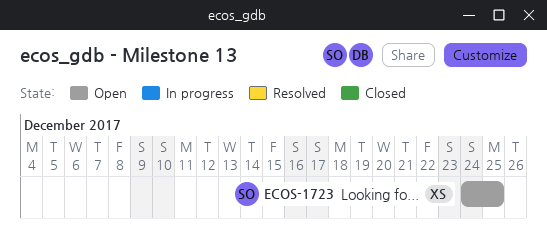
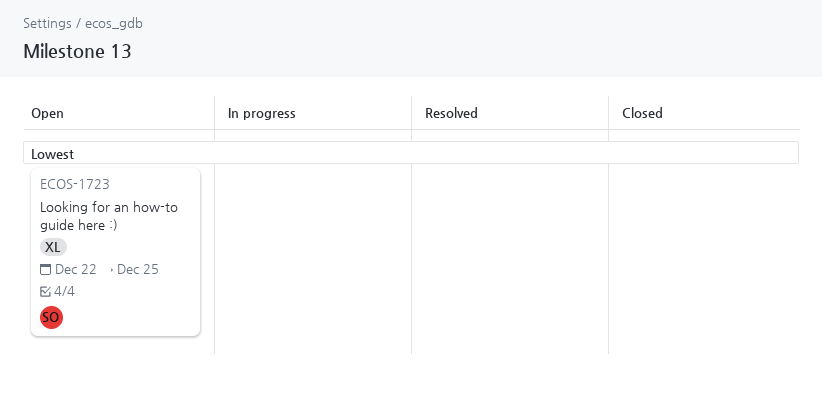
ECOS-1723, estimate: XS -> XL
ECOS-1723, start: Dec 24 -> Dec 22

